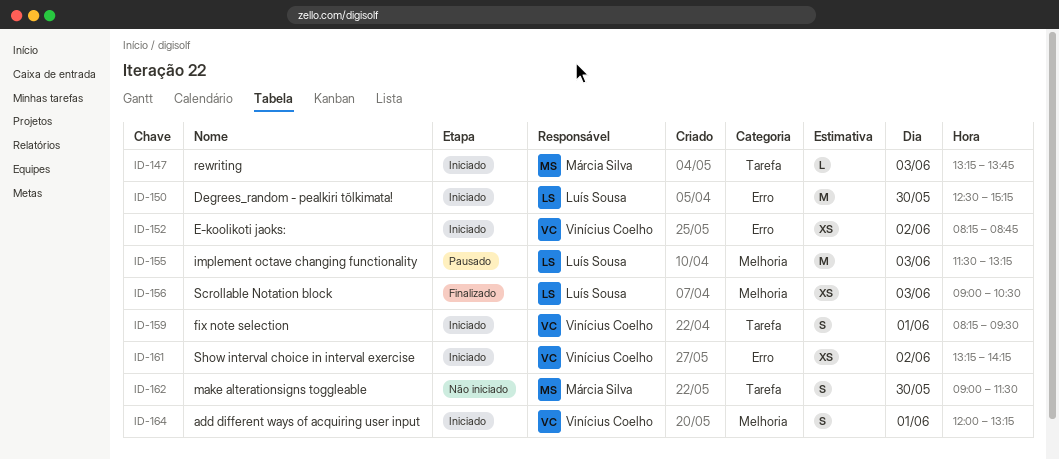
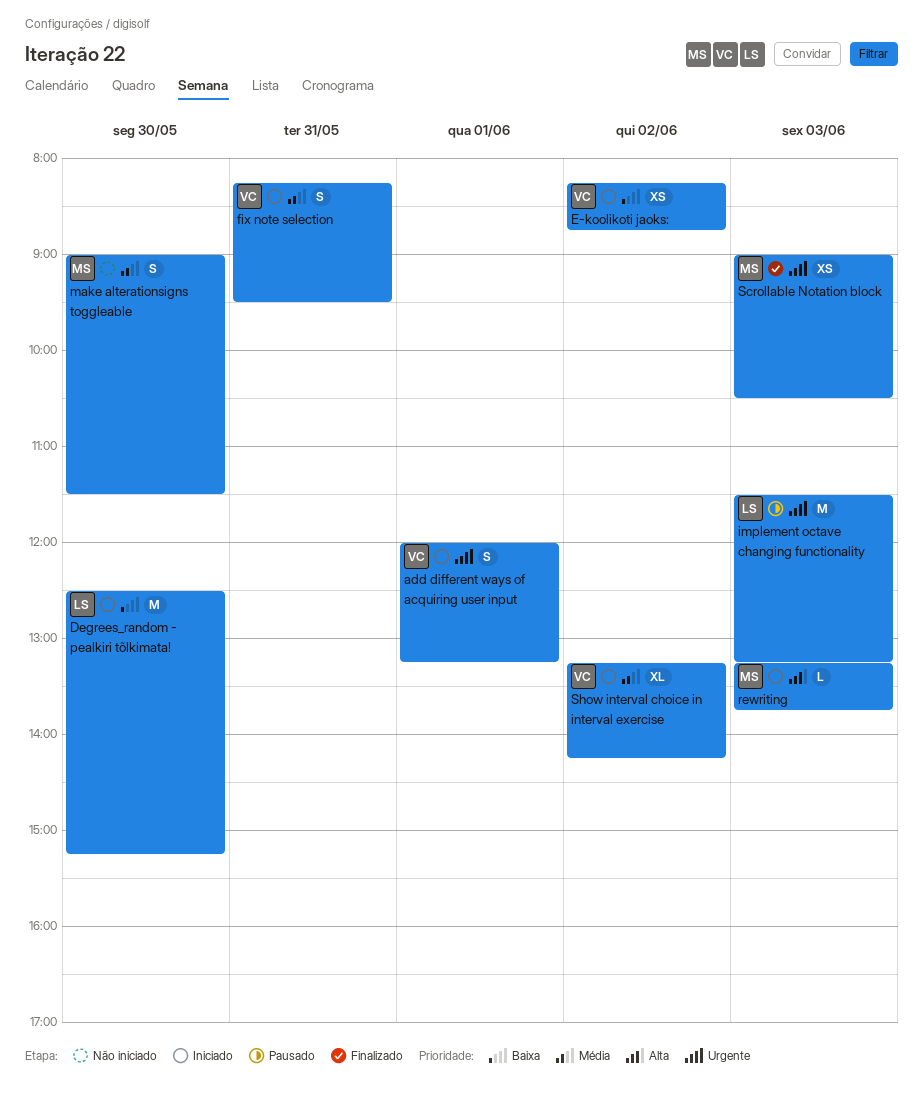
fix note selection, day: Jun 1 -> May 31
Scrollable Notation block, owner: Luís Sousa -> Márcia Silva
Show interval choice in interval exercise, estimate: XS -> XL

